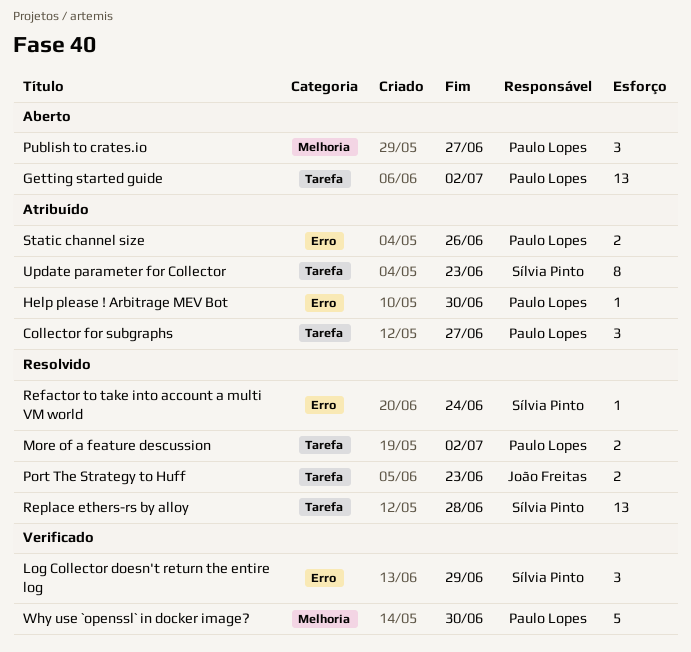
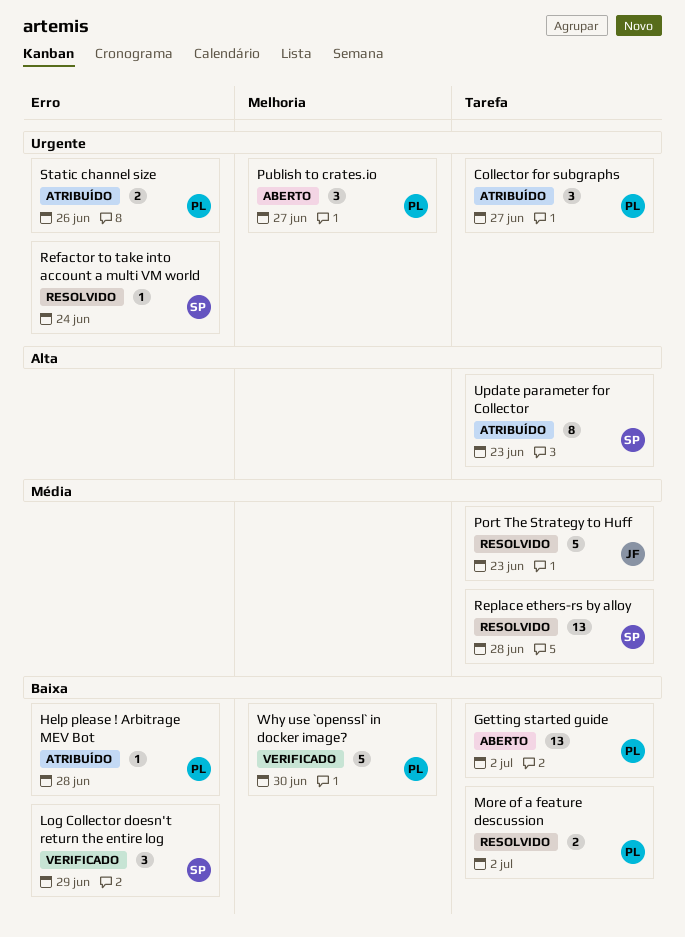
Help please ! Arbitrage MEV Bot, due: Jun 30 -> Jun 28
Port The Strategy to Huff, estimate: 2 -> 5

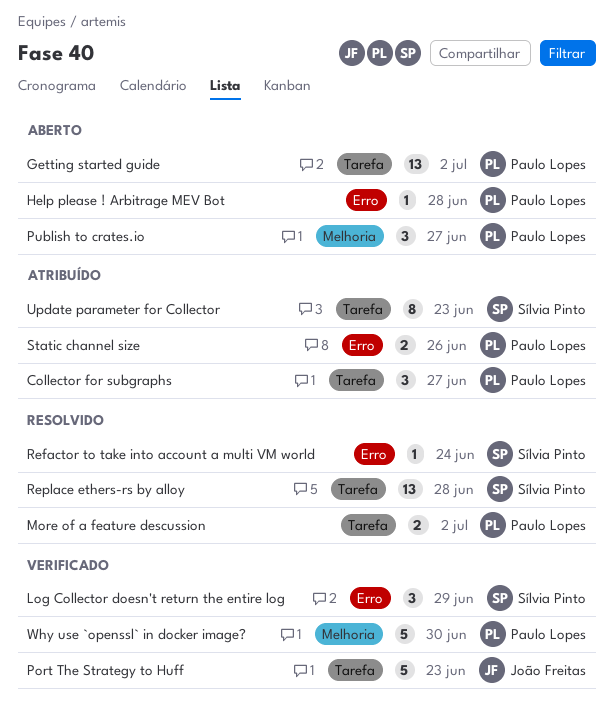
Help please ! Arbitrage MEV Bot, status: Atribuído -> Aberto
Port The Strategy to Huff, status: Resolvido -> Verificado

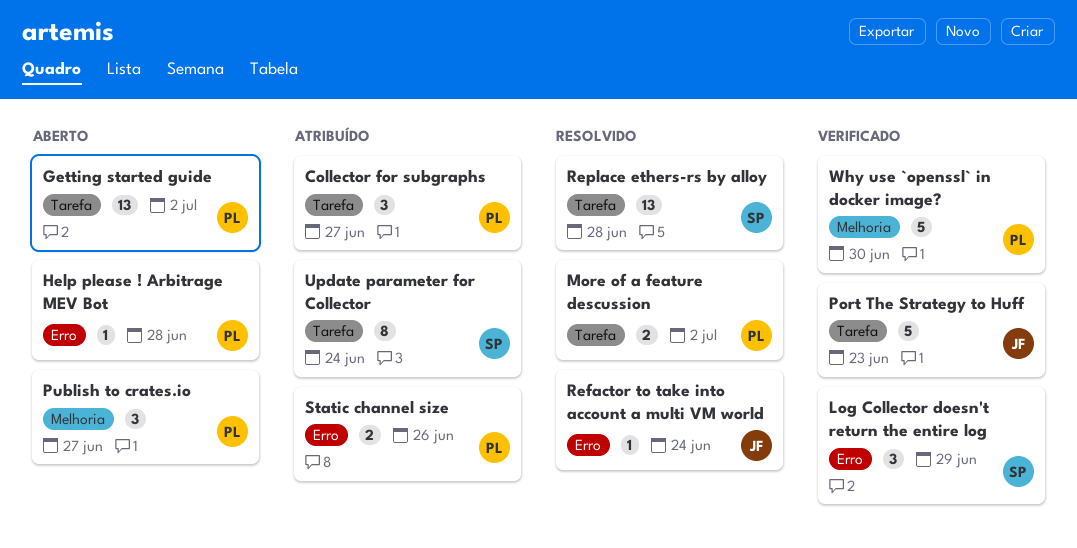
Refactor to take into account a multi VM world, owner: Sílvia Pinto -> João Freitas
Update parameter for Collector, due: Jun 23 -> Jun 24

